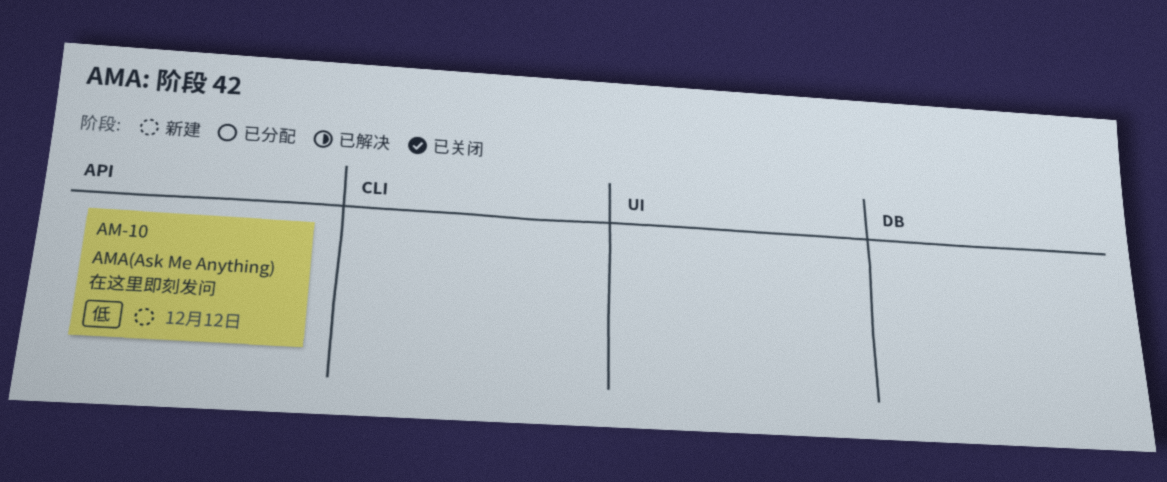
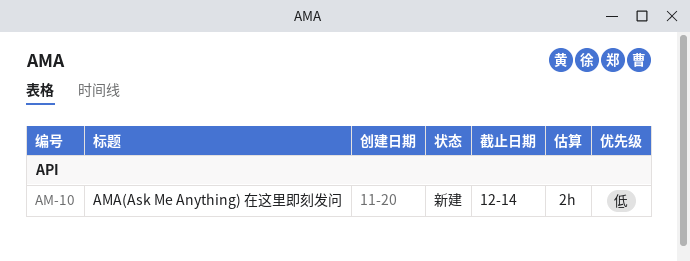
AM-10, due: Dec 12 -> Dec 14

